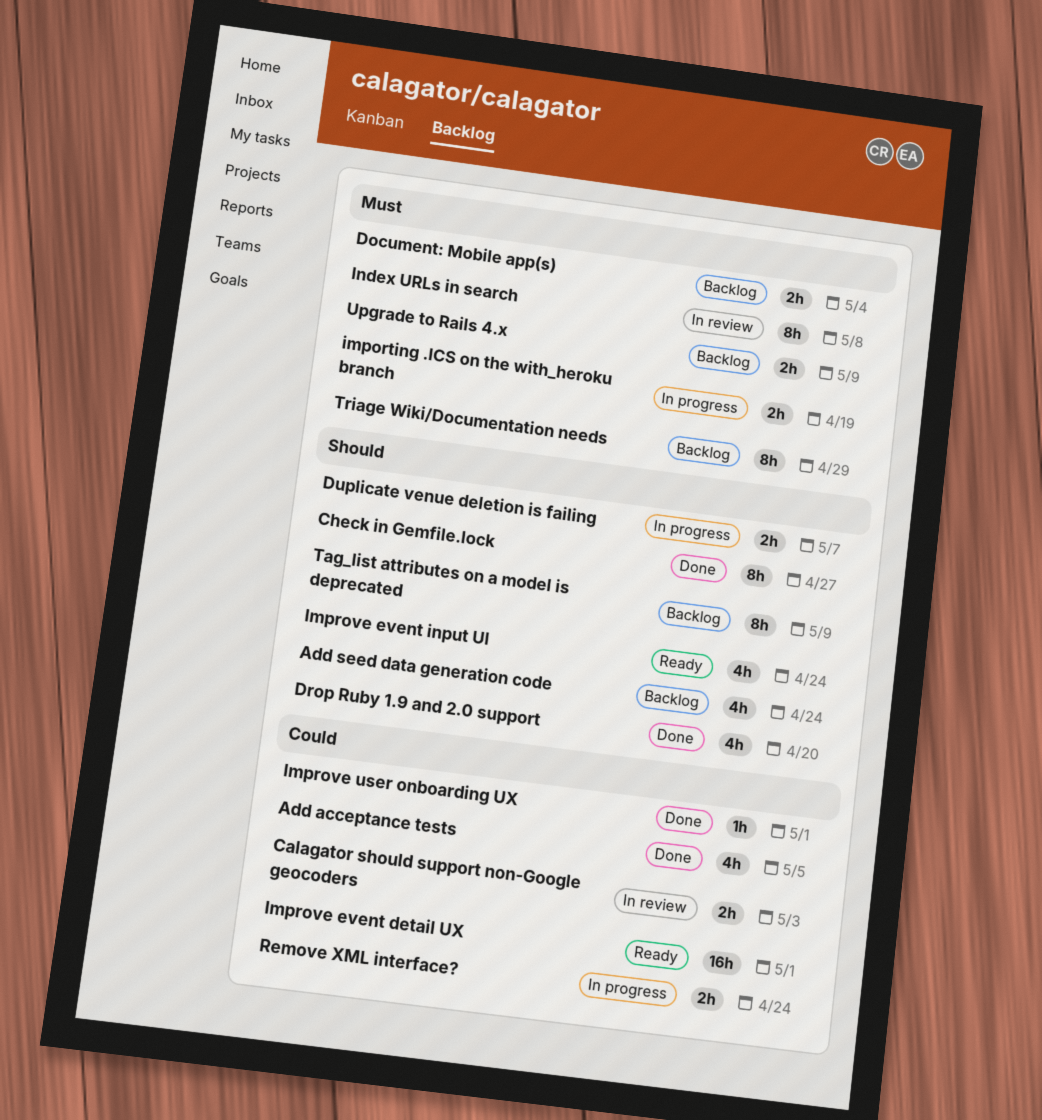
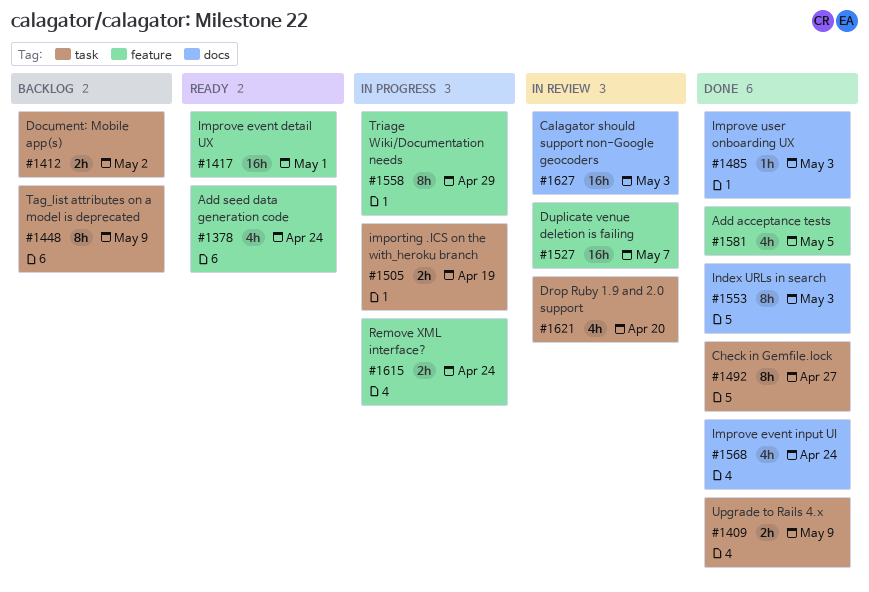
Add seed data generation code, status: Backlog -> Ready
Calagator should support non-Google geocoders, estimate: 2h -> 16h
Document: Mobile app(s), due: May 4 -> May 2
Drop Ruby 1.9 and 2.0 support, status: Done -> In review
Duplicate venue deletion is failing, status: In progress -> In review
Duplicate venue deletion is failing, estimate: 2h -> 16h
Improve event input UI, status: Ready -> Done
Improve user onboarding UX, due: May 1 -> May 3
Index URLs in search, status: In review -> Done
Index URLs in search, due: May 8 -> May 3
Triage Wiki/Documentation needs, status: Backlog -> In progress
Upgrade to Rails 4.x, status: Backlog -> Done

